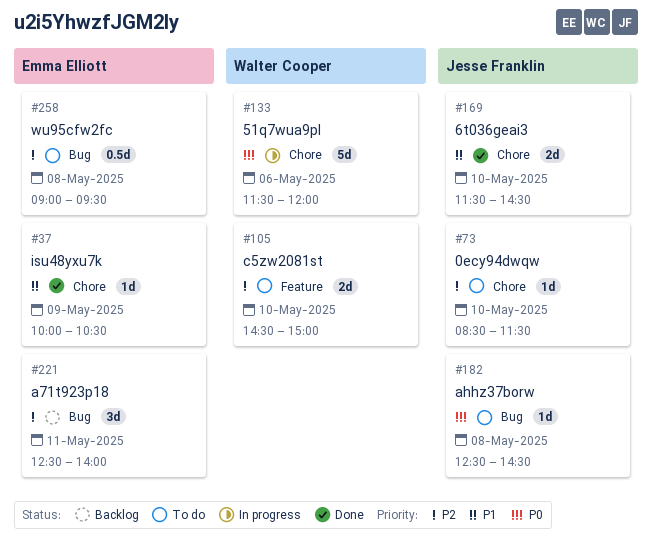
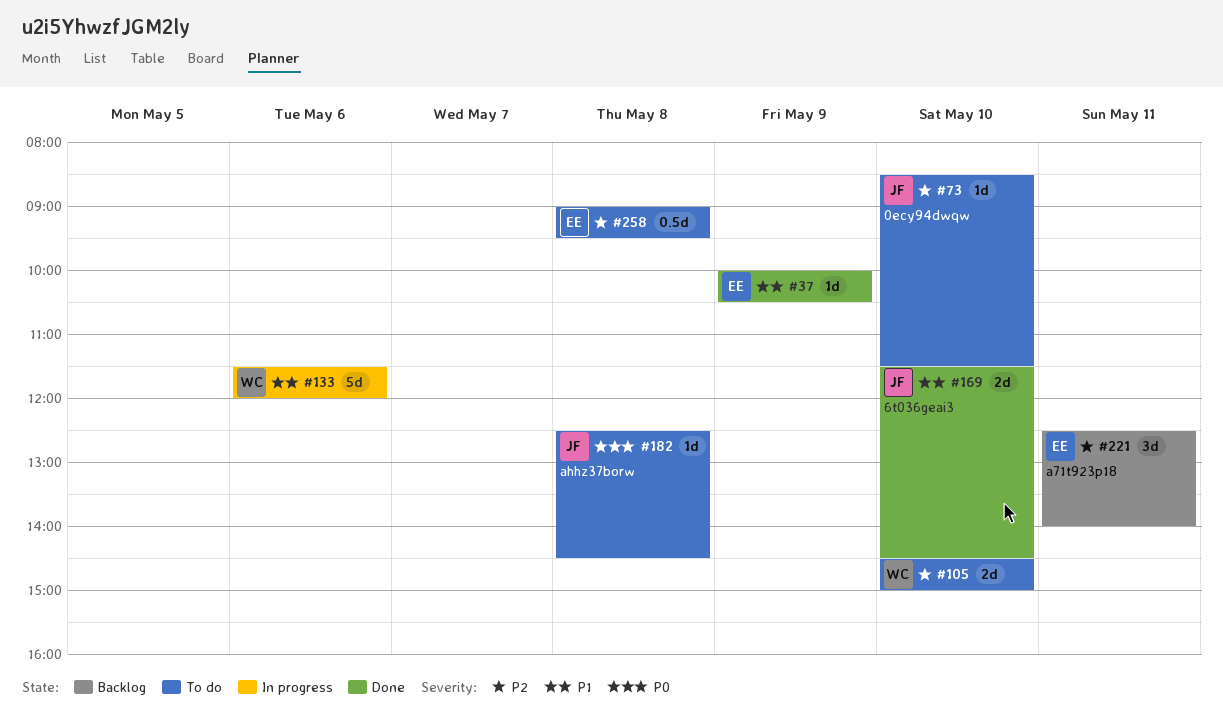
#133, priority: P0 -> P1

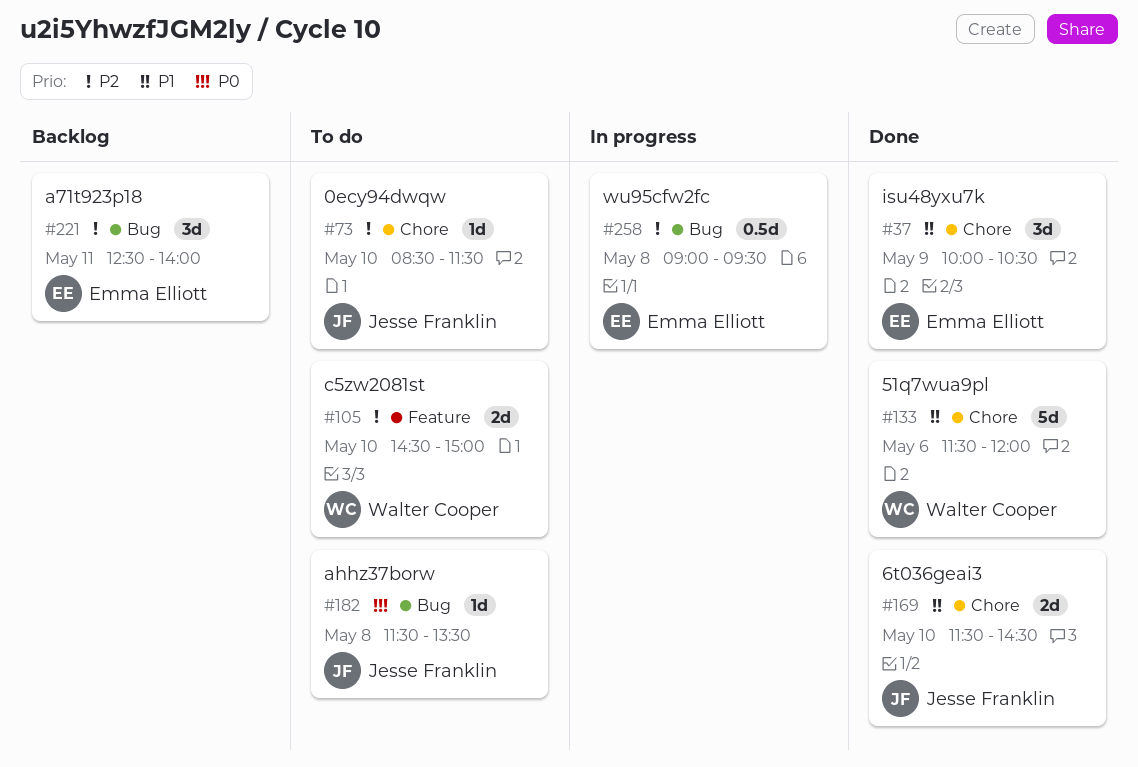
#37, estimate: 1d -> 3d
#133, status: In progress -> Done
#182, begins: 12:30 -> 11:30
#182, ends: 14:30 -> 13:30
#258, status: To do -> In progress

